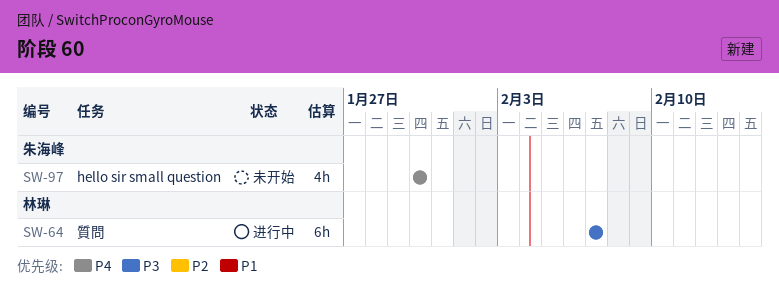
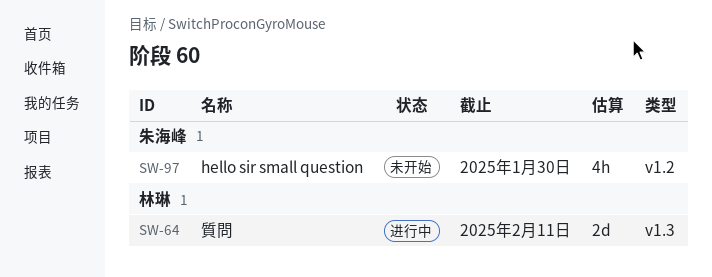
SW-64, estimate: 6h -> 2d
SW-64, due: Feb 7 -> Feb 11

